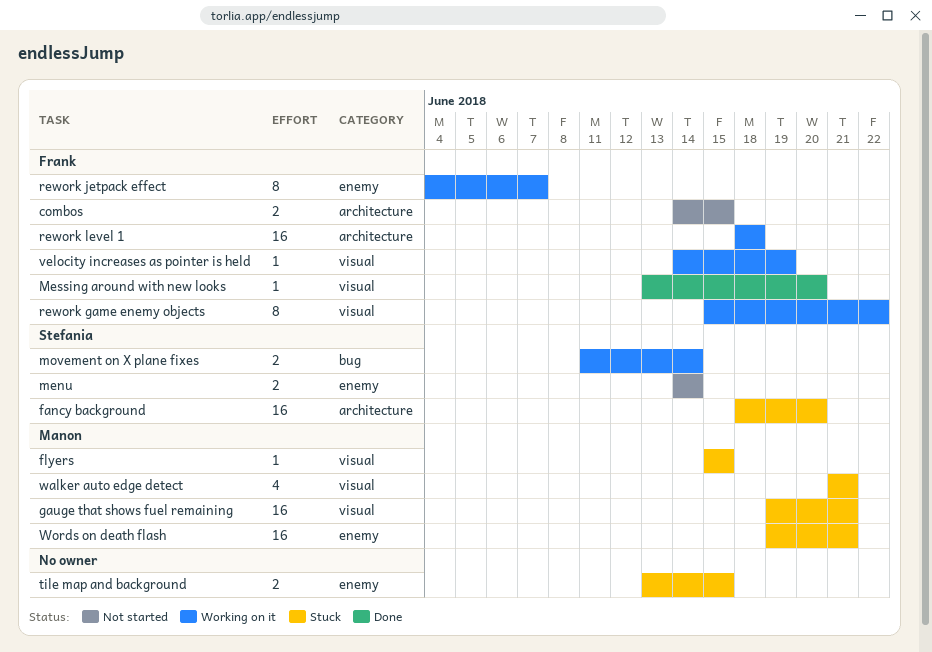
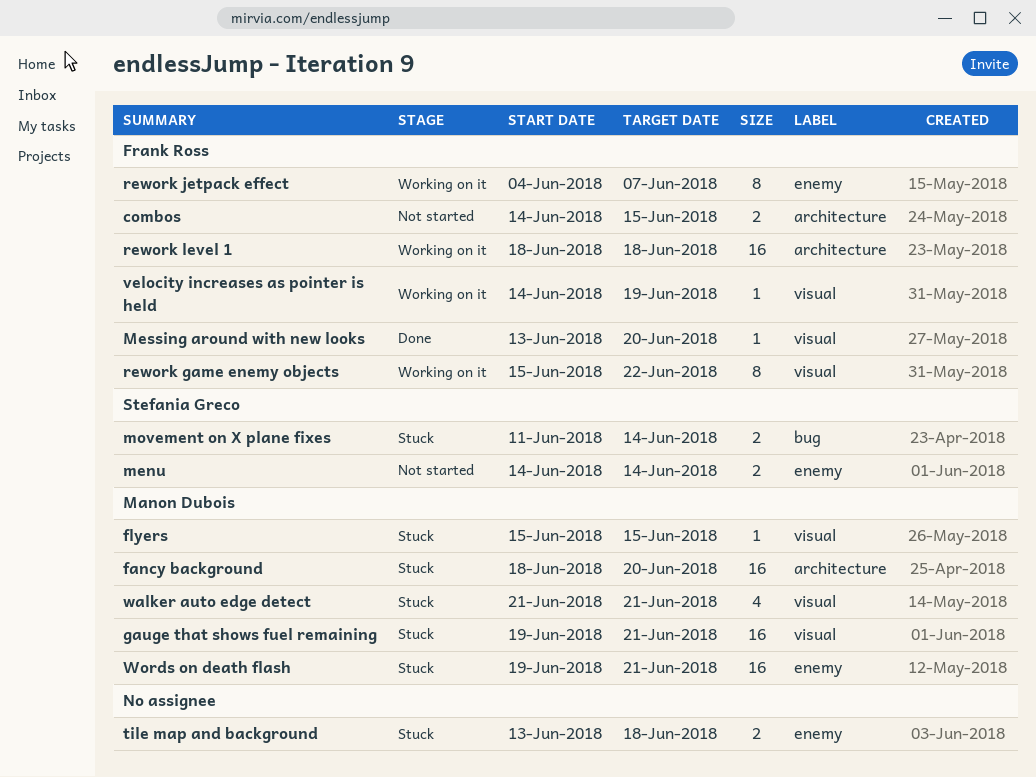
fancy background, owner: Stefania Greco -> Manon Dubois
movement on X plane fixes, status: Working on it -> Stuck
tile map and background, due: Jun 15 -> Jun 18

